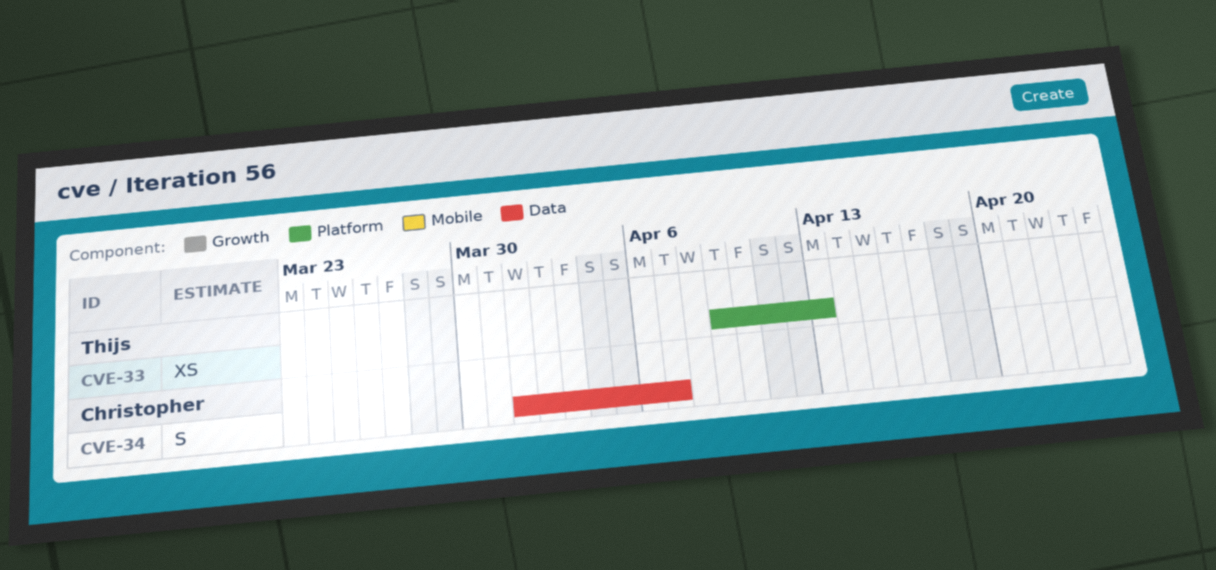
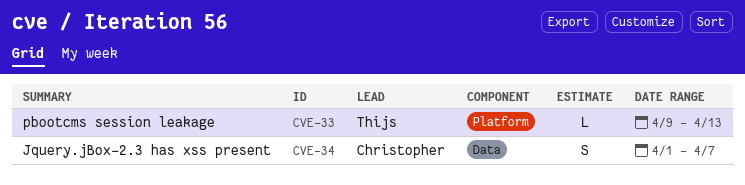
CVE-33, estimate: XS -> L

